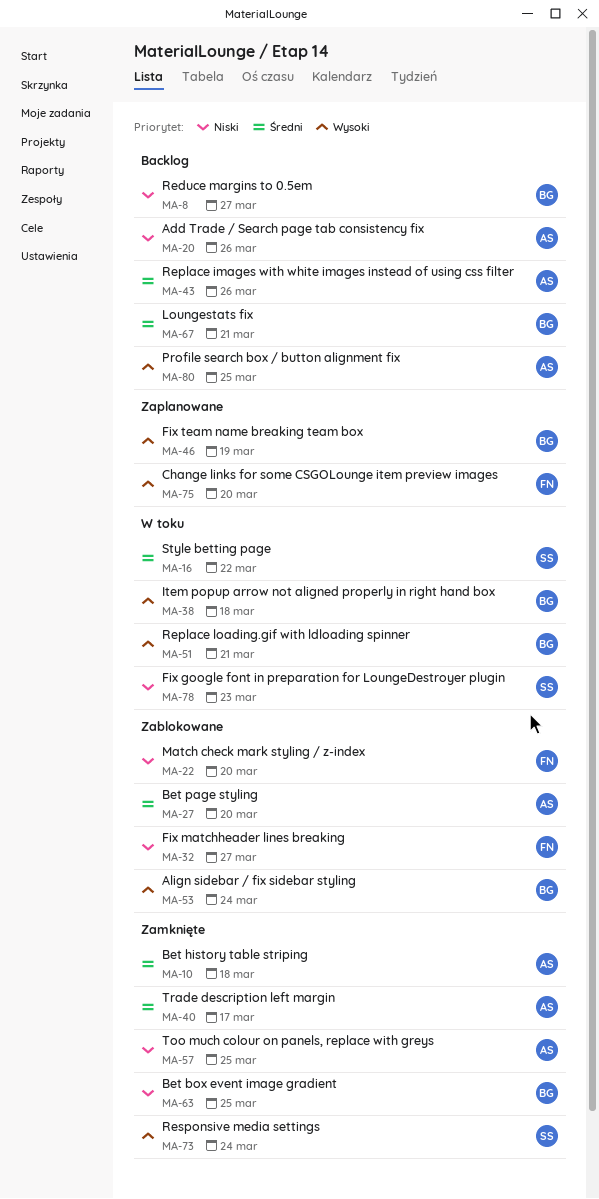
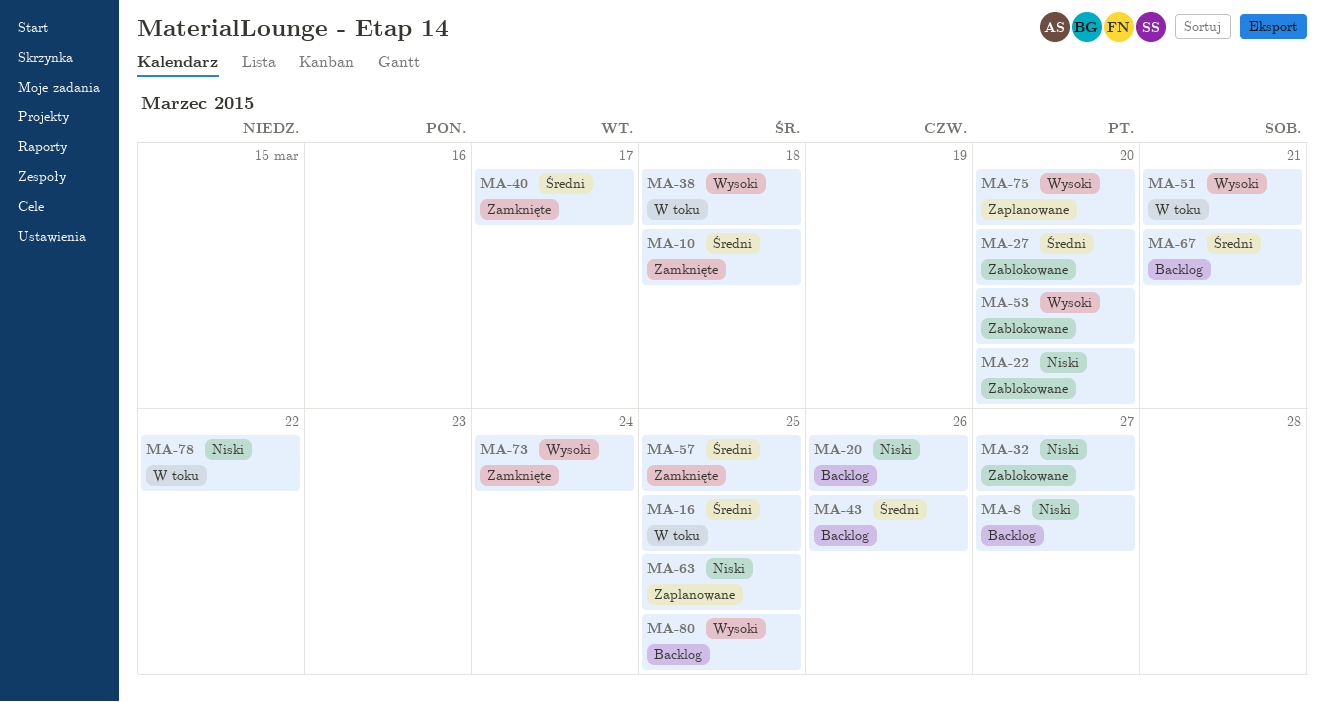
MA-16, due: Mar 22 -> Mar 25
MA-46: present -> none
MA-53, due: Mar 24 -> Mar 20
MA-57, priority: Niski -> Średni
MA-63, status: Zamknięte -> Zaplanowane
MA-78, due: Mar 23 -> Mar 22

